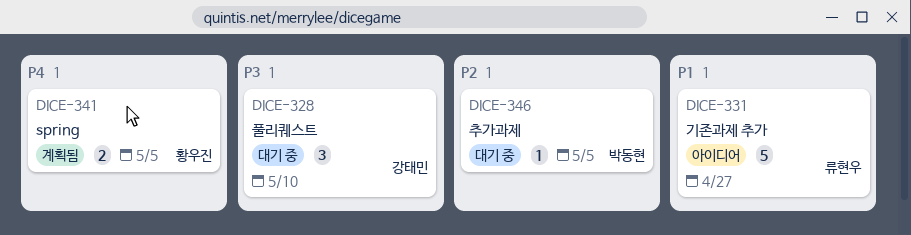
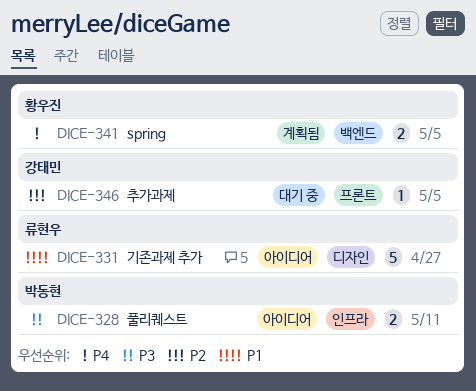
DICE-328, status: 대기 중 -> 아이디어
DICE-328, owner: 강태민 -> 박동현
DICE-328, estimate: 3 -> 2
DICE-328, due: May 10 -> May 11
DICE-346, owner: 박동현 -> 강태민

